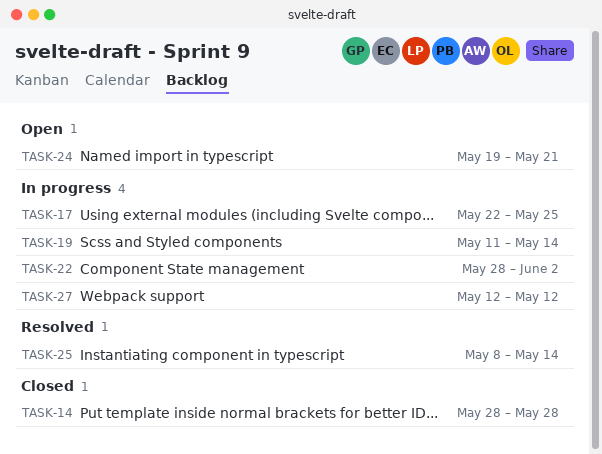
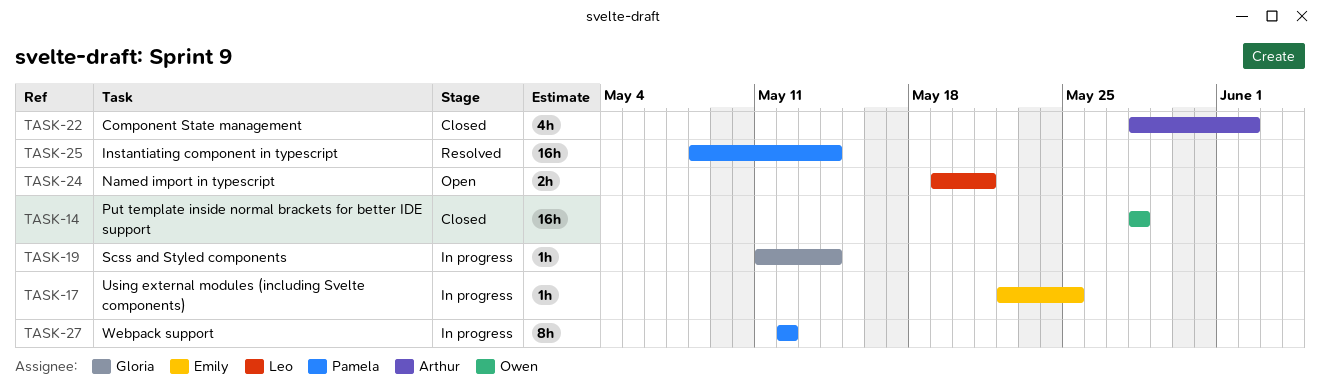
TASK-22, status: In progress -> Closed

